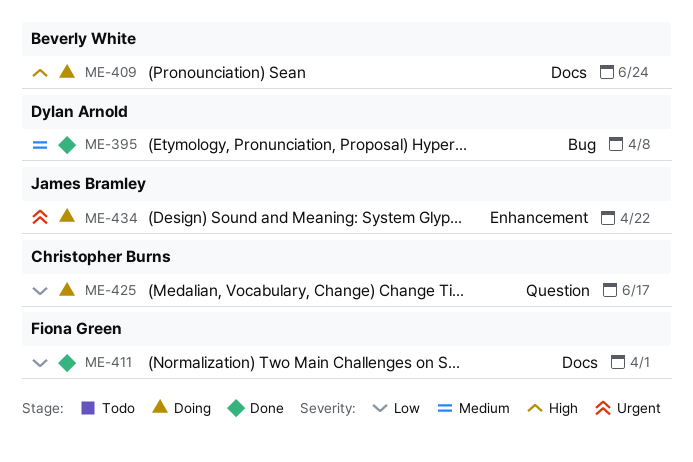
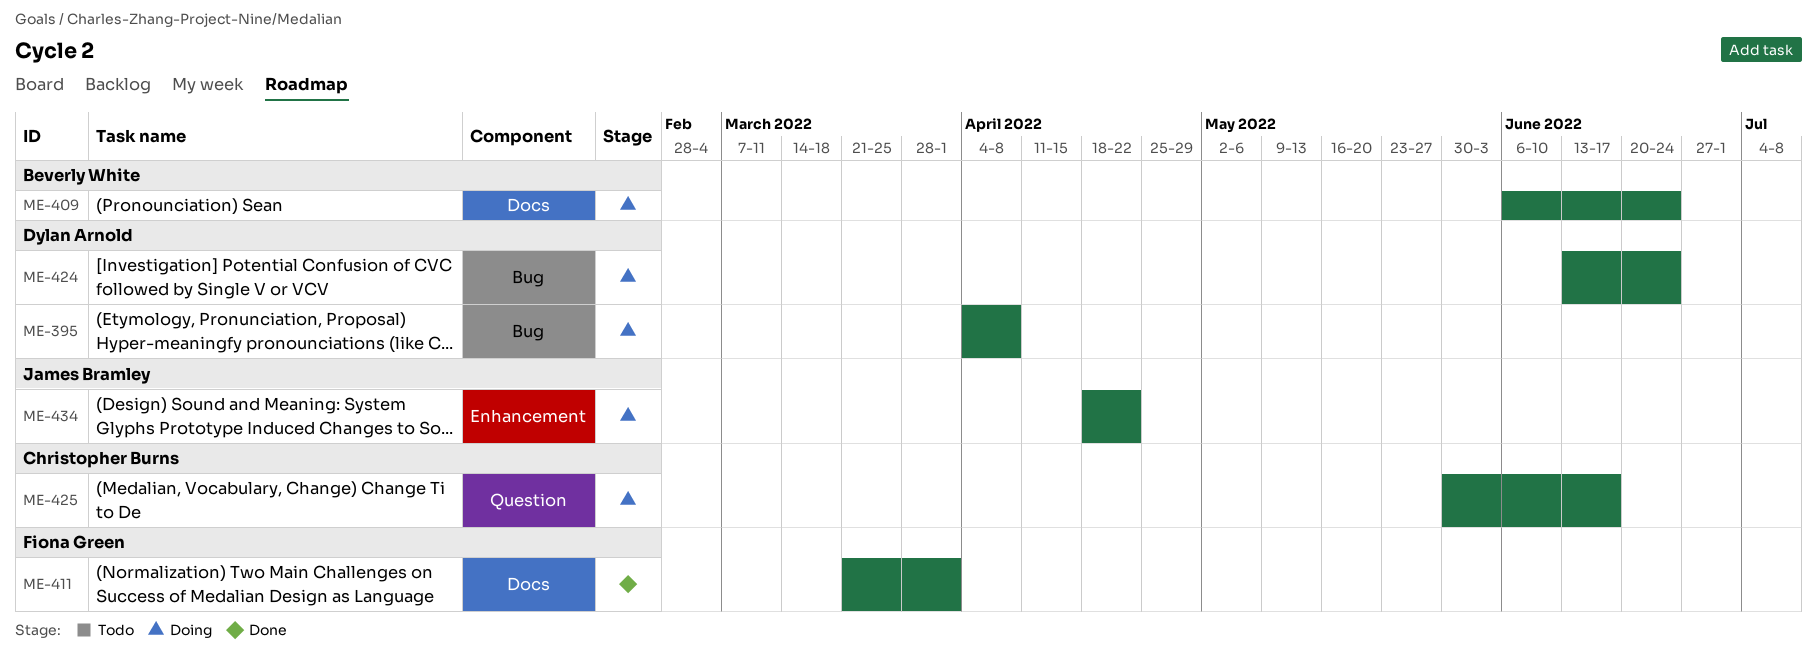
ME-395, status: Done -> Doing
ME-424: none -> present

